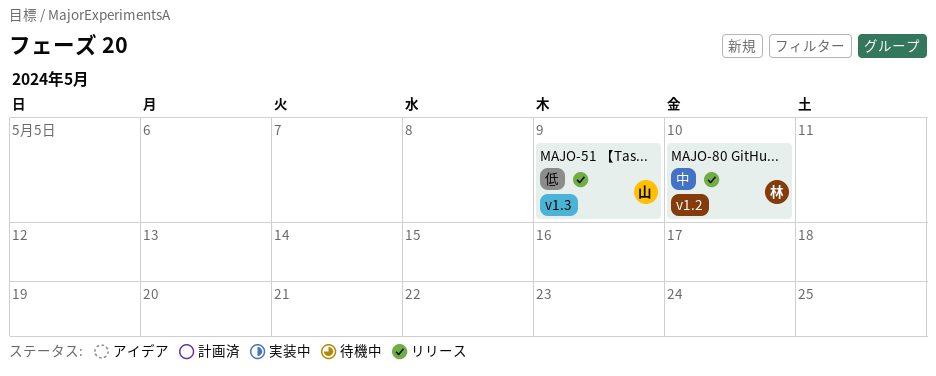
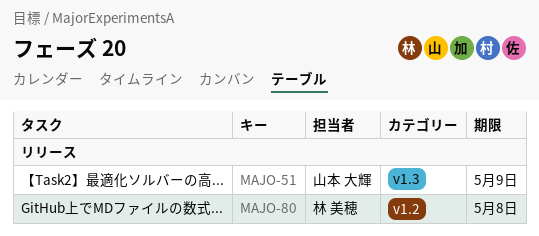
MAJO-80, due: May 10 -> May 8

